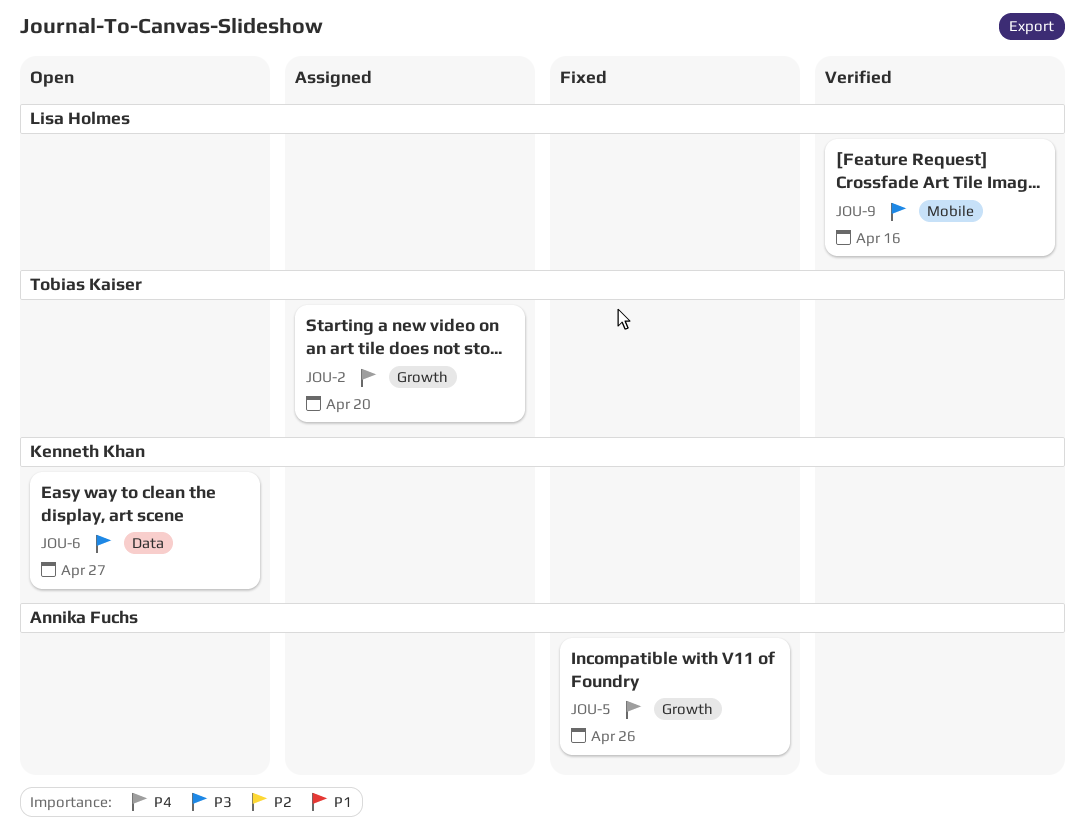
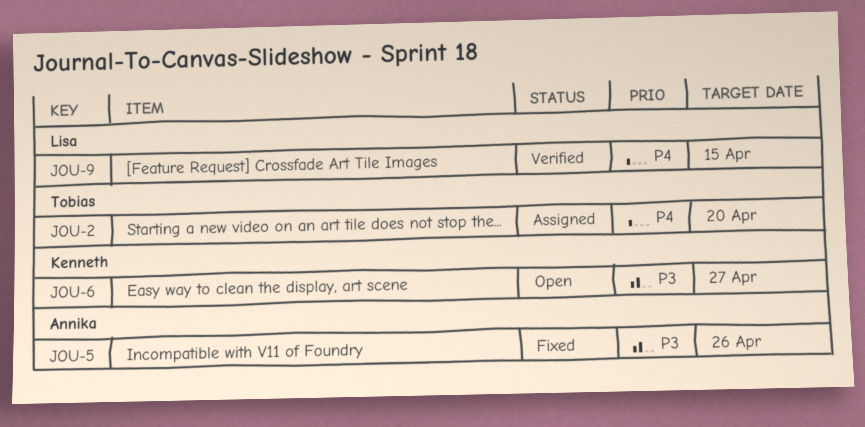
JOU-5, priority: P4 -> P3
JOU-9, priority: P3 -> P4
JOU-9, due: Apr 16 -> Apr 15

